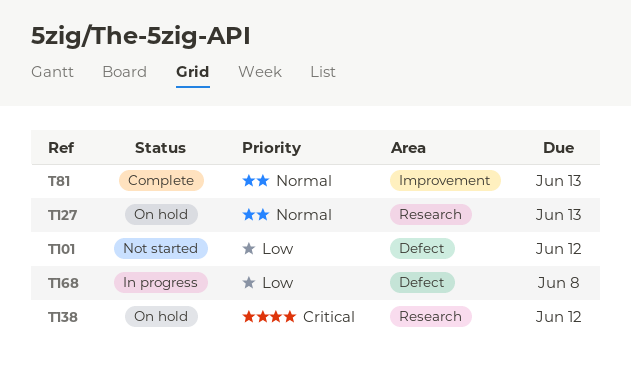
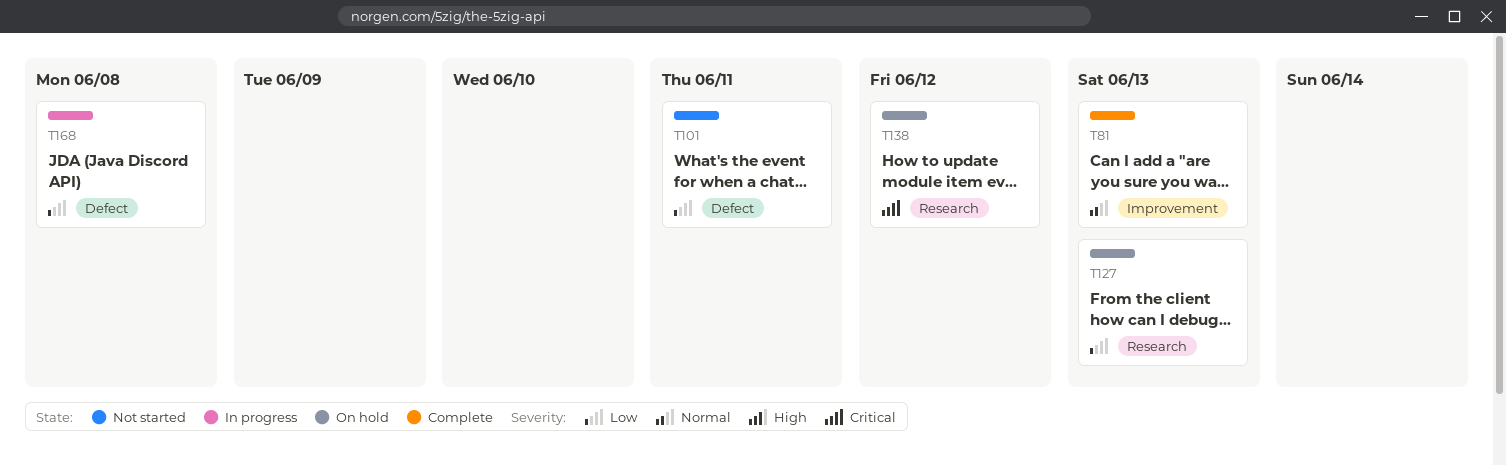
T101, due: Jun 12 -> Jun 11
T127, priority: Normal -> Low

